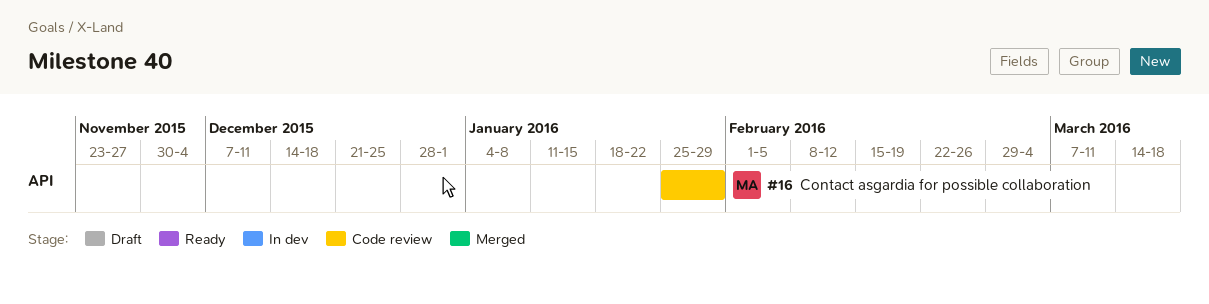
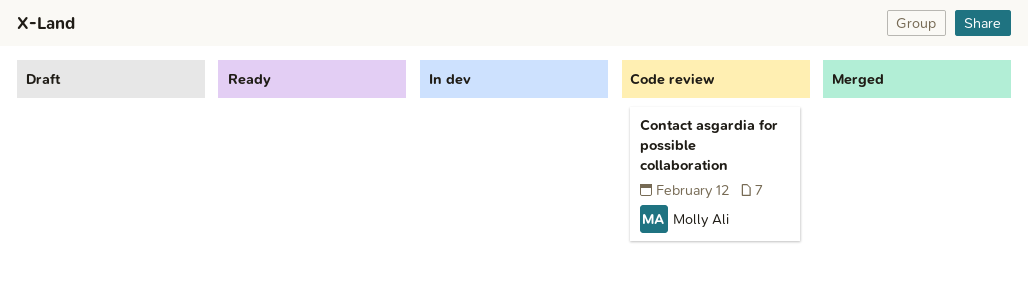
Contact asgardia for possible collaboration, due: Jan 29 -> Feb 12

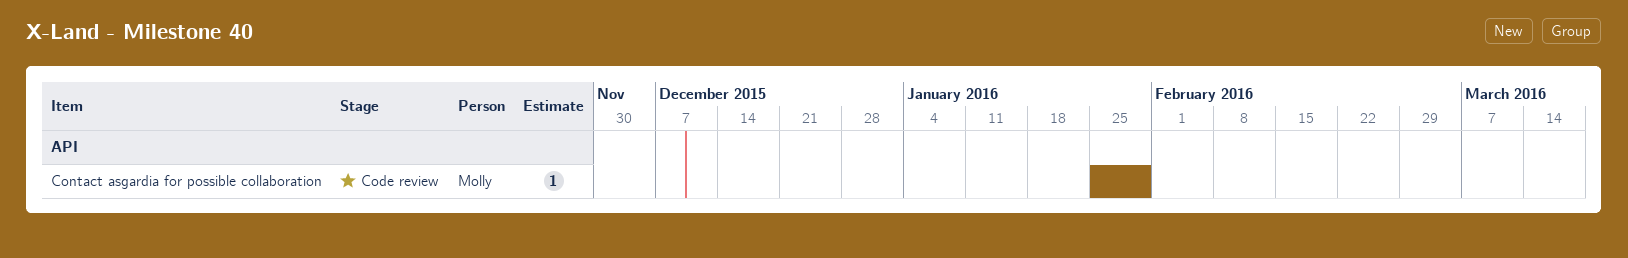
Contact asgardia for possible collaboration, due: Feb 12 -> Jan 29

